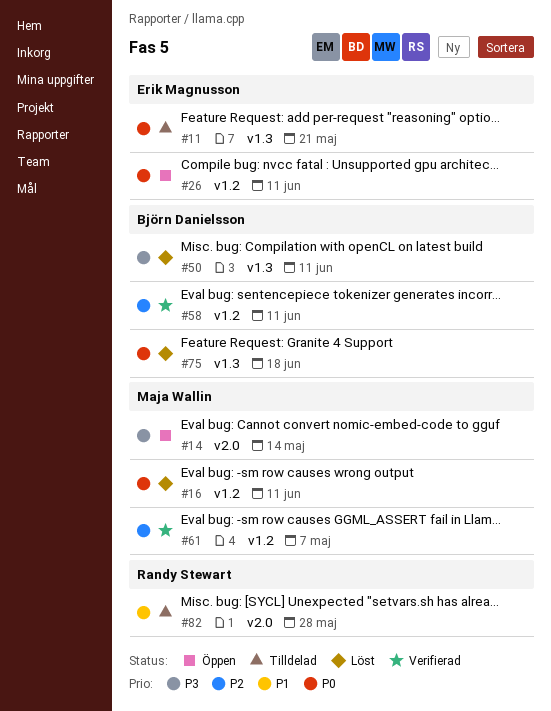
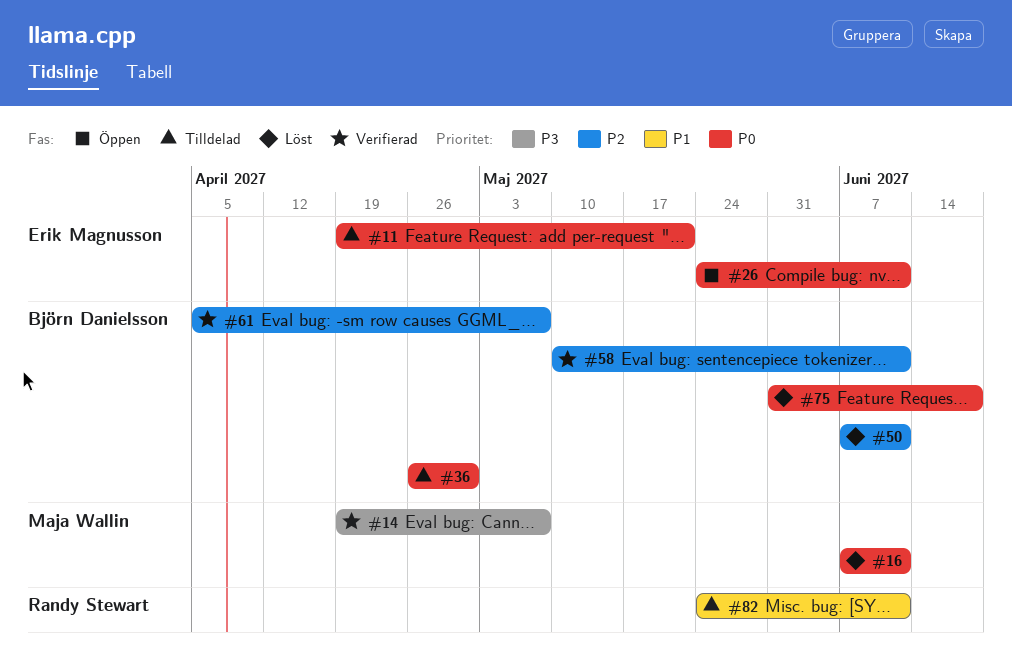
#14, status: Öppen -> Verifierad
#14, due: May 14 -> May 7
#36: none -> present
#50, priority: P3 -> P2
#61, owner: Maja Wallin -> Björn Danielsson
#82, due: May 28 -> Jun 11

